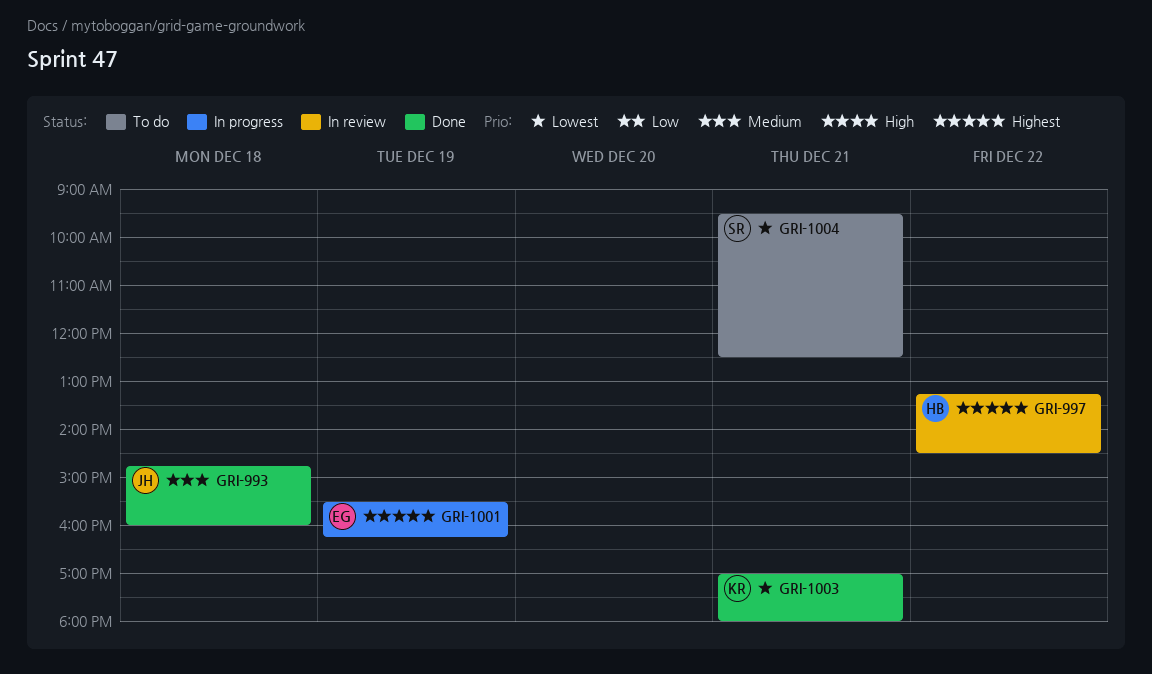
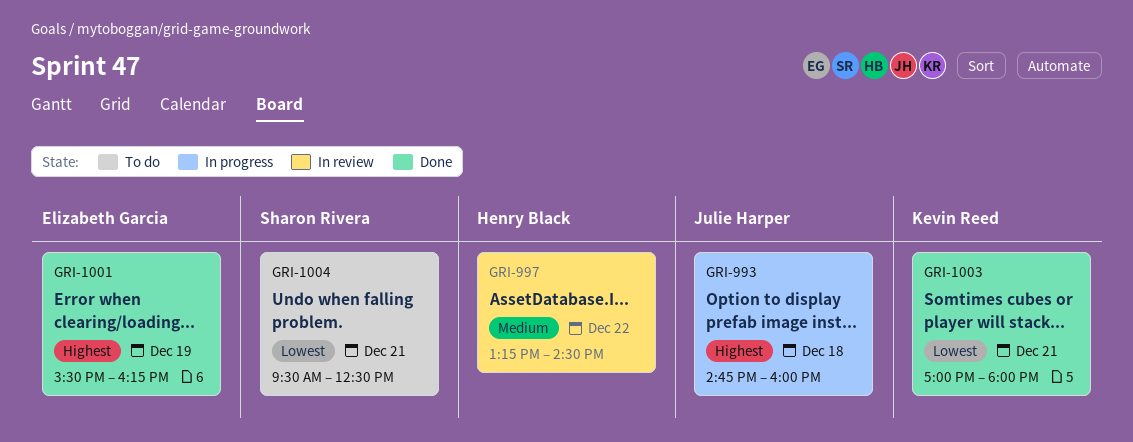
GRI-993, status: Done -> In progress
GRI-993, priority: Medium -> Highest
GRI-997, priority: Highest -> Medium
GRI-1001, status: In progress -> Done

